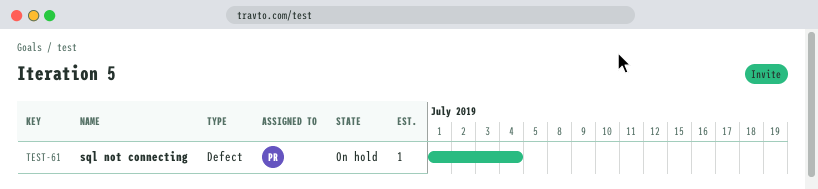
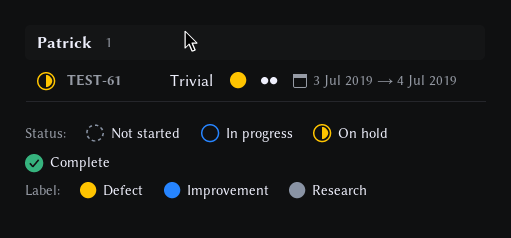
TEST-61, estimate: 1 -> 2
TEST-61, start: Jul 1 -> Jul 3

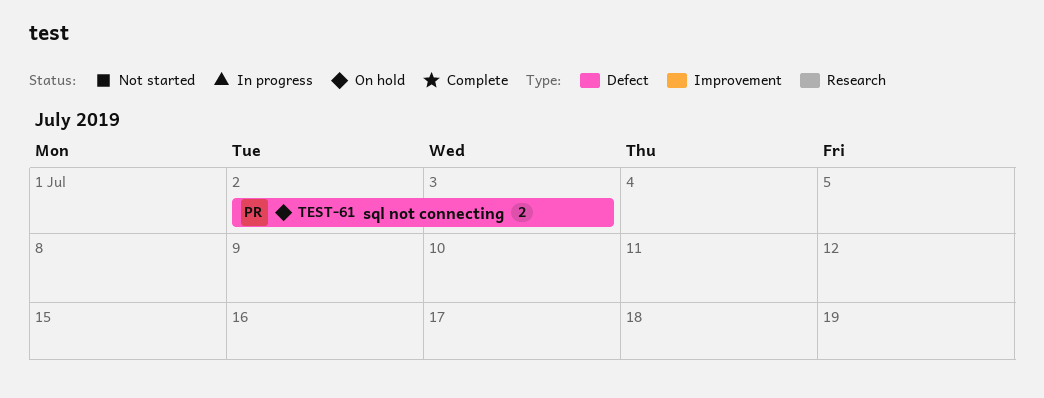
TEST-61, start: Jul 3 -> Jul 2
TEST-61, due: Jul 4 -> Jul 3

